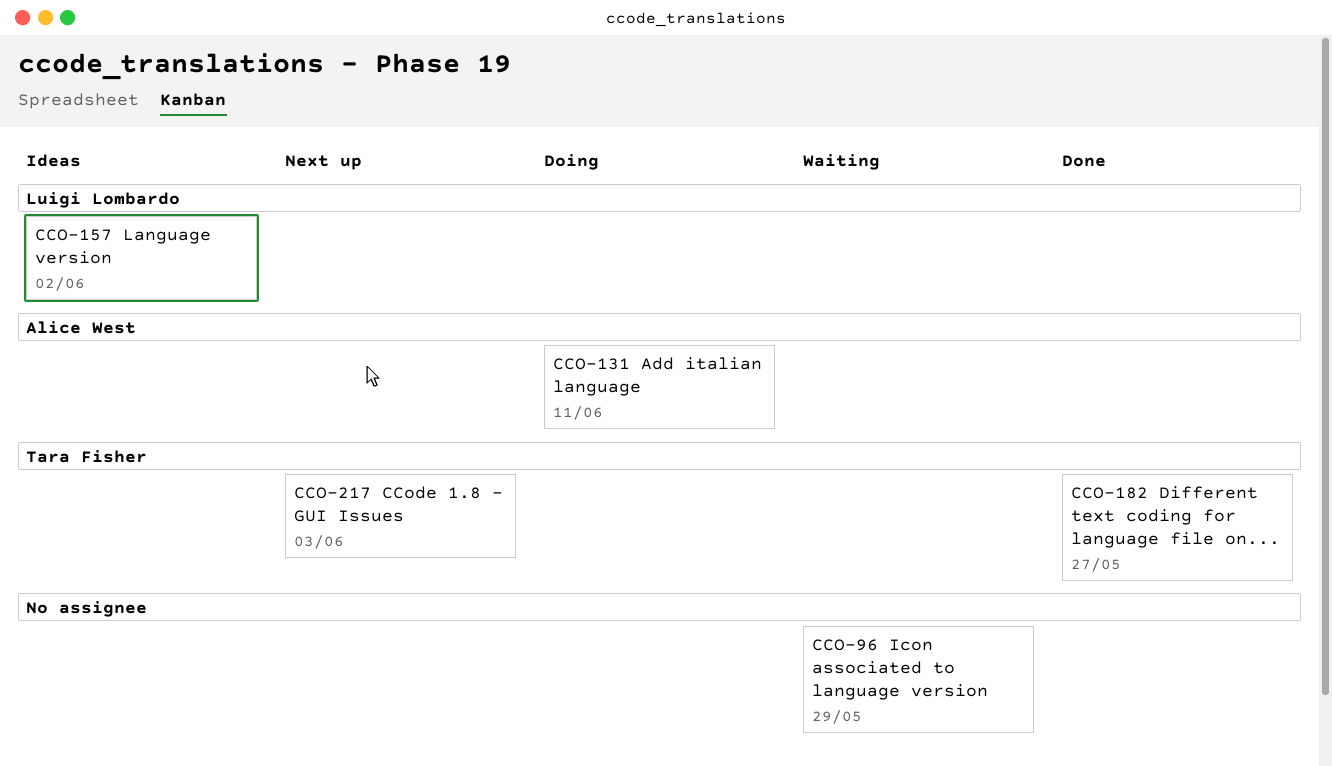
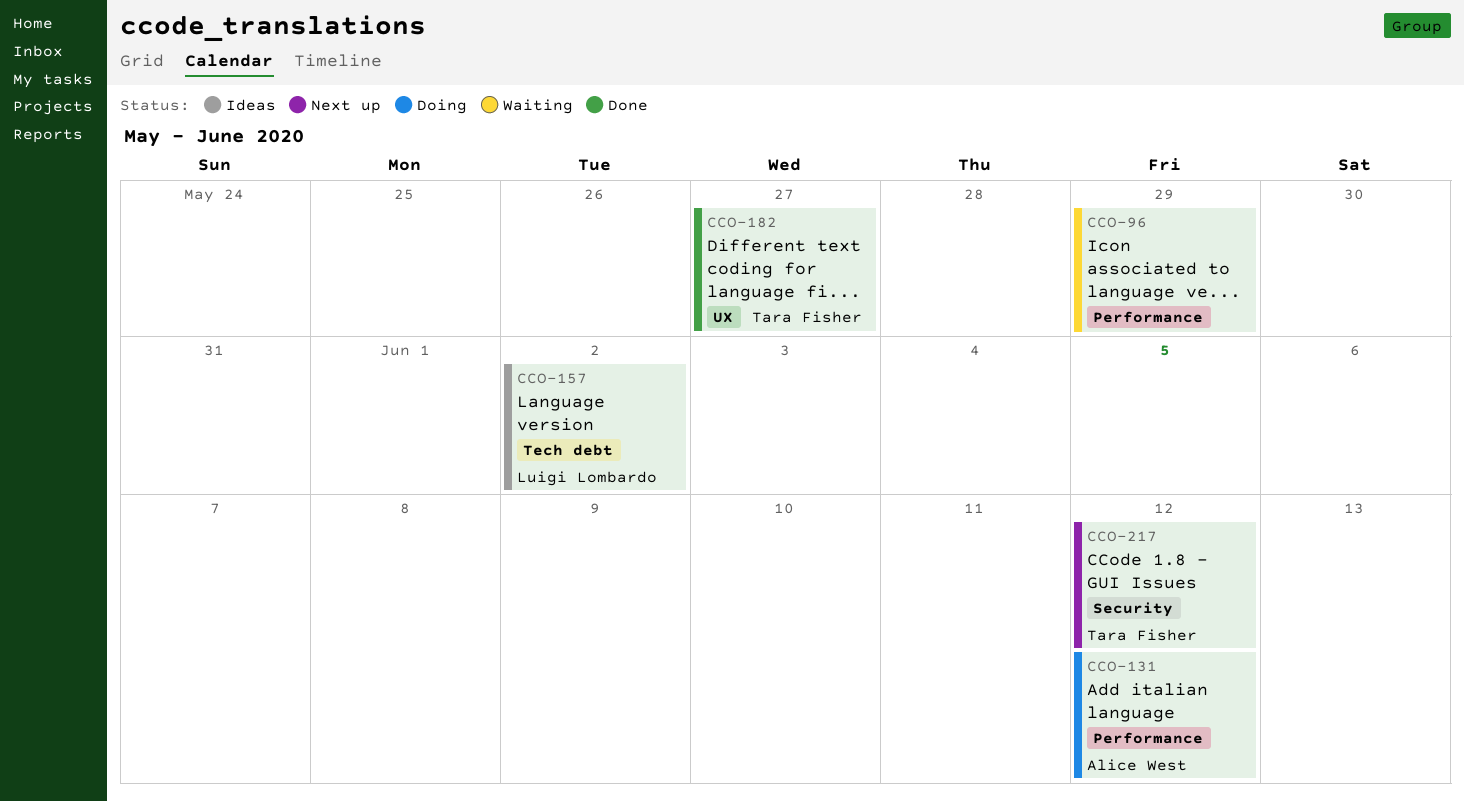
CCO-131, due: Jun 11 -> Jun 12
CCO-217, due: Jun 3 -> Jun 12

